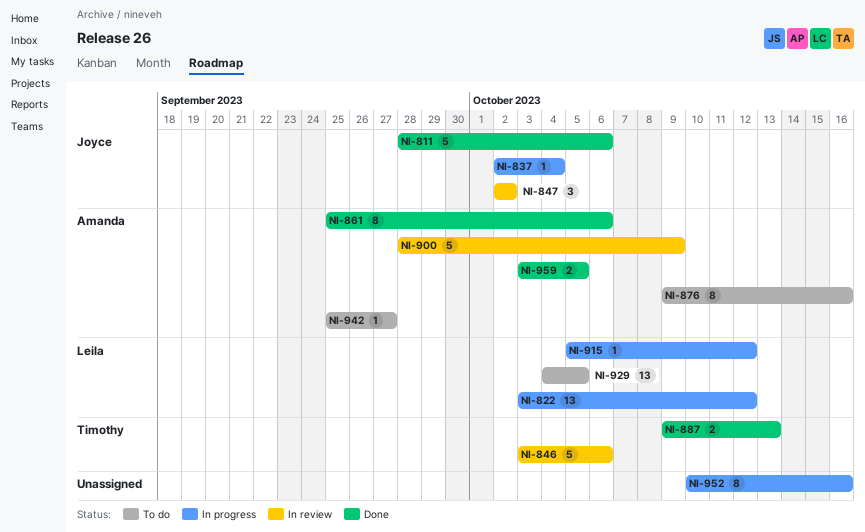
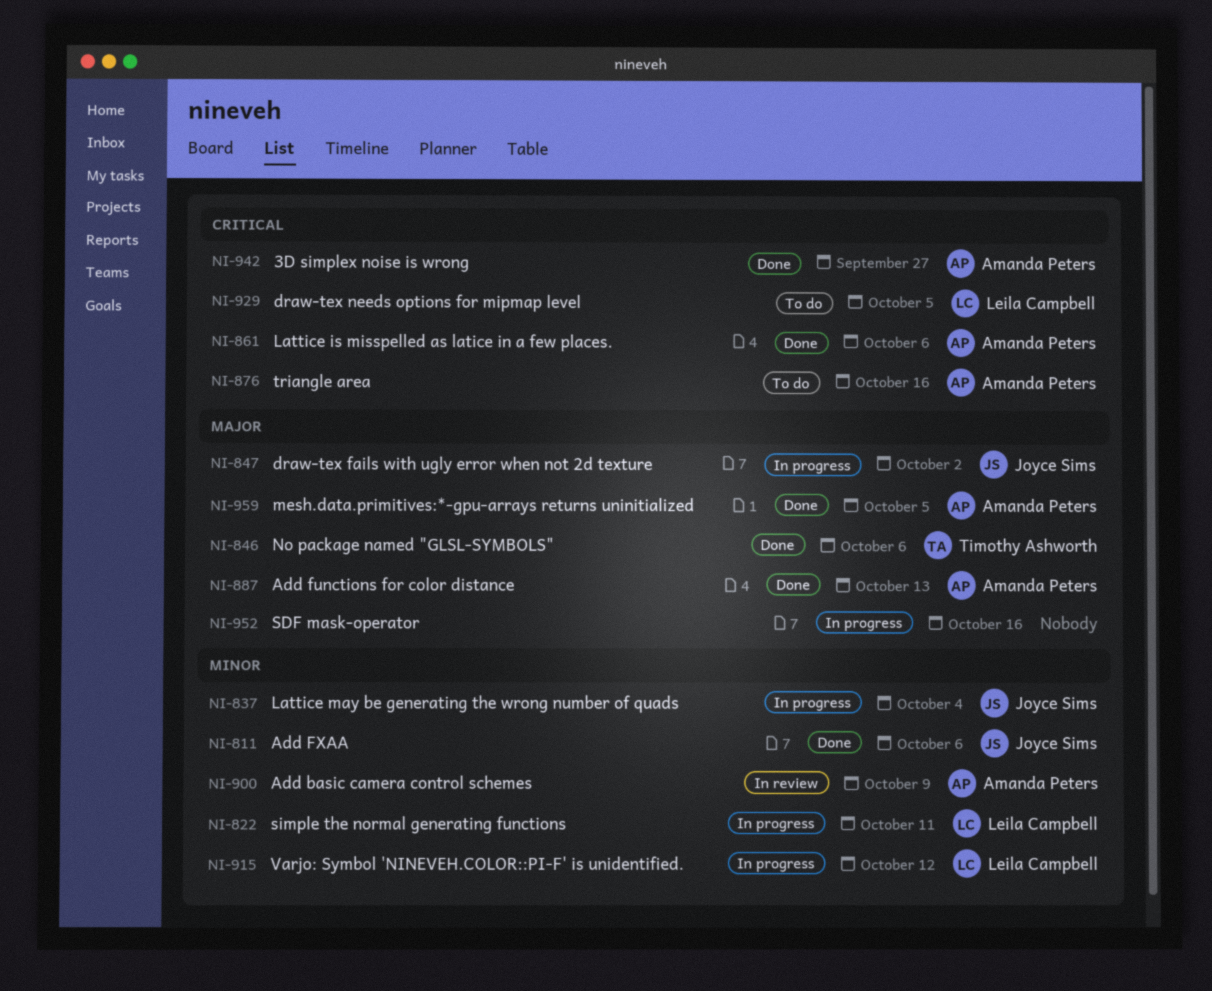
NI-822, due: Oct 12 -> Oct 11
NI-846, status: In review -> Done
NI-847, status: In review -> In progress
NI-887, owner: Timothy Ashworth -> Amanda Peters
NI-942, status: To do -> Done

